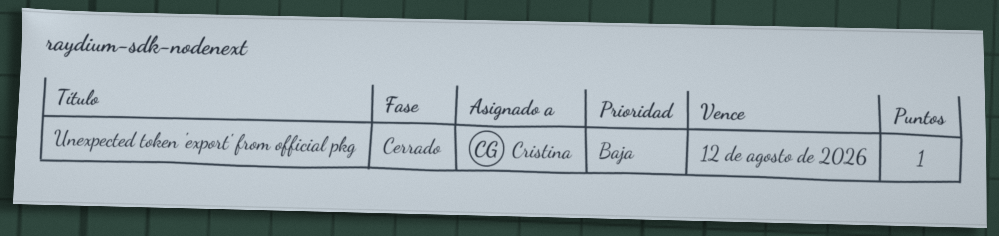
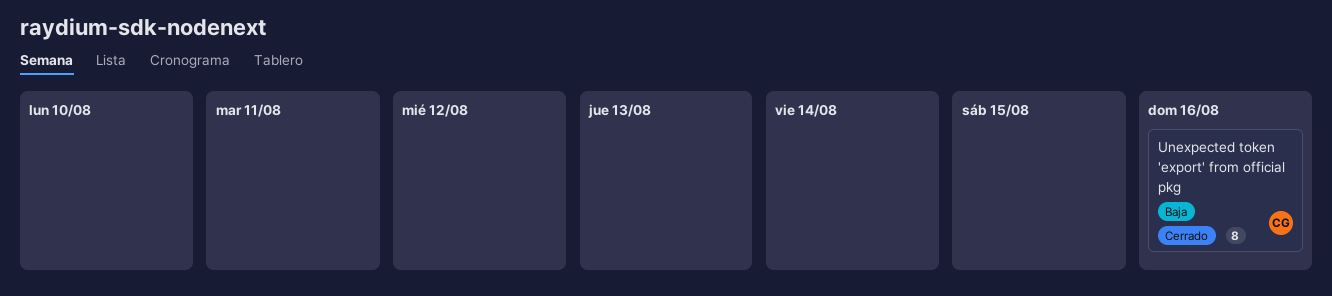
Unexpected token 'export' from official pkg, estimate: 1 -> 8
Unexpected token 'export' from official pkg, due: Aug 12 -> Aug 16

